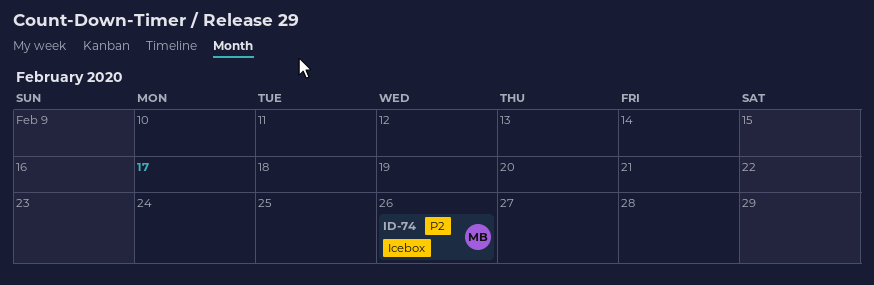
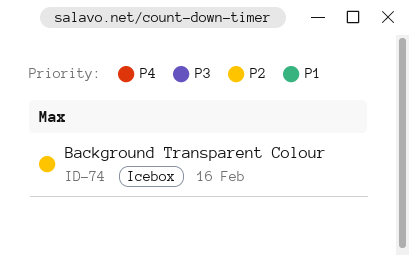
ID-74, due: Feb 26 -> Feb 16

